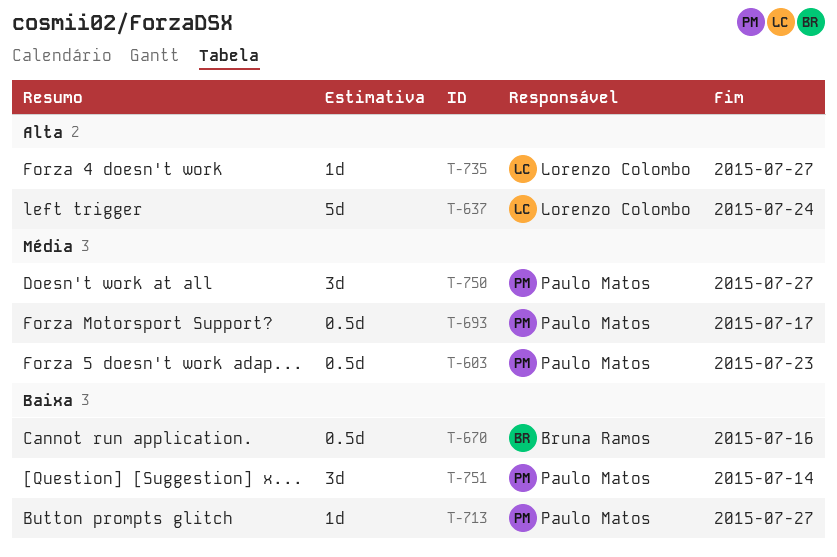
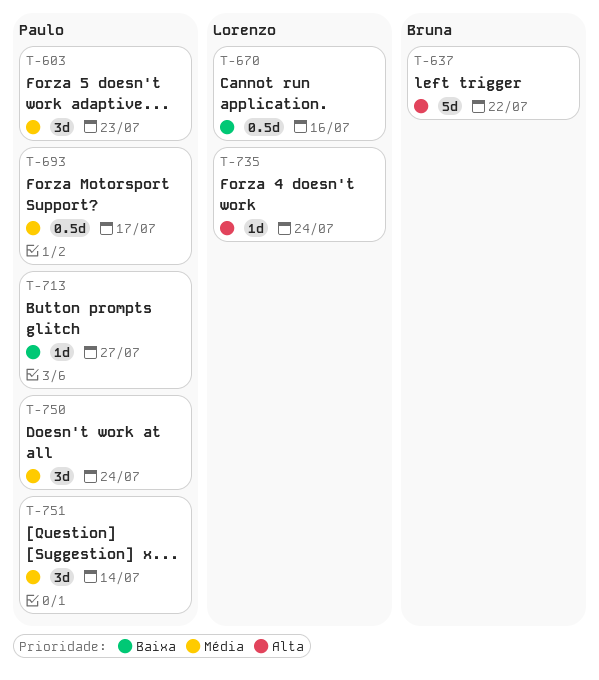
T-603, estimate: 0.5d -> 3d
T-637, owner: Lorenzo Colombo -> Bruna Ramos
T-637, due: Jul 24 -> Jul 22
T-670, owner: Bruna Ramos -> Lorenzo Colombo
T-735, due: Jul 27 -> Jul 24
T-750, due: Jul 27 -> Jul 24
T-751, priority: Baixa -> Média

